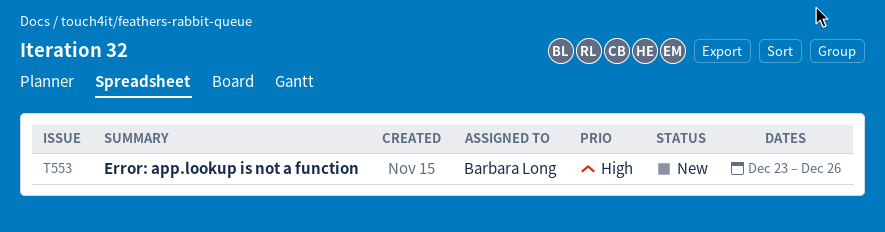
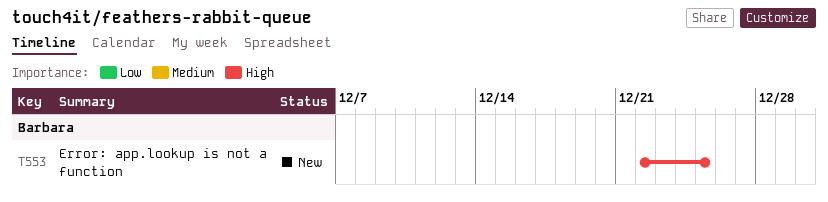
T553, start: Dec 23 -> Dec 22
T553, due: Dec 26 -> Dec 25

